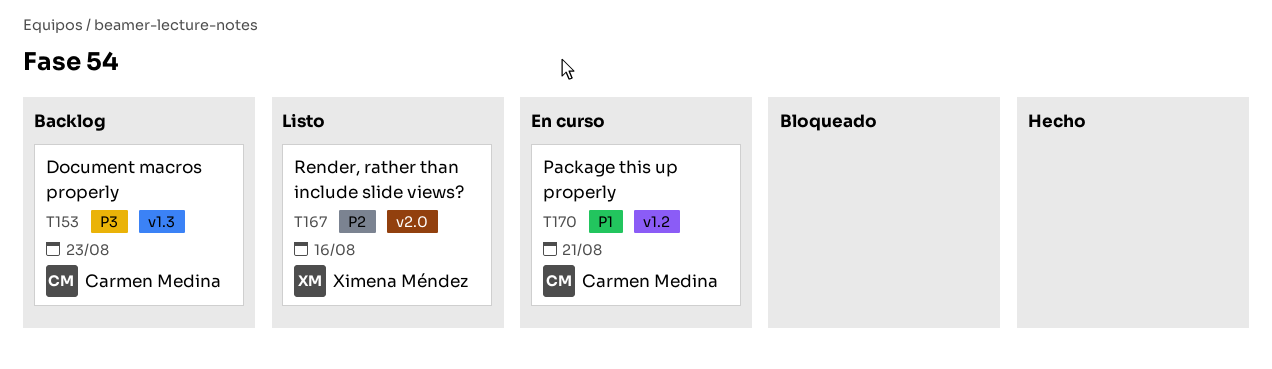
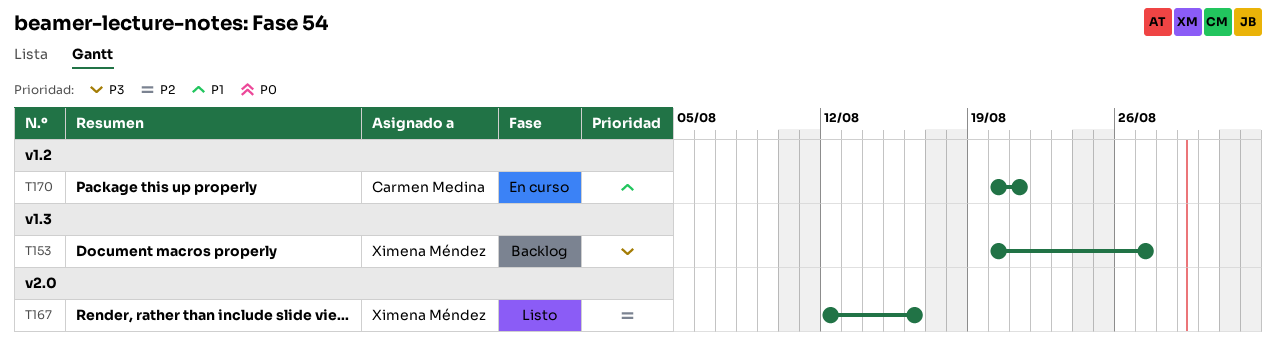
T153, owner: Carmen Medina -> Ximena Méndez
T153, due: Aug 23 -> Aug 27

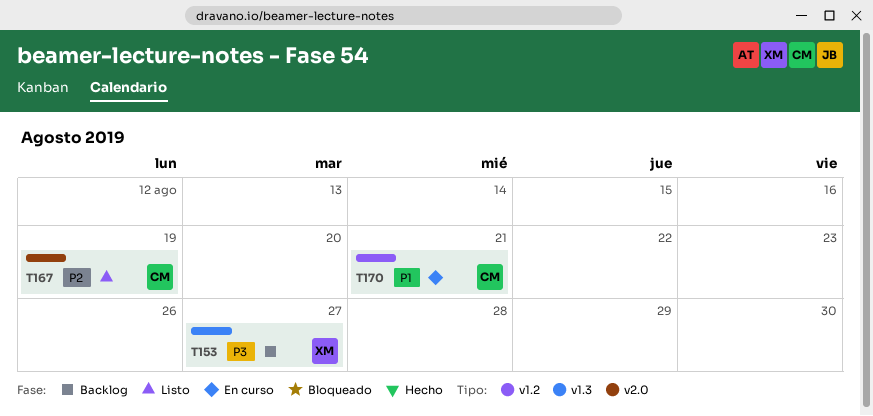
T167, owner: Ximena Méndez -> Carmen Medina
T167, due: Aug 16 -> Aug 19

